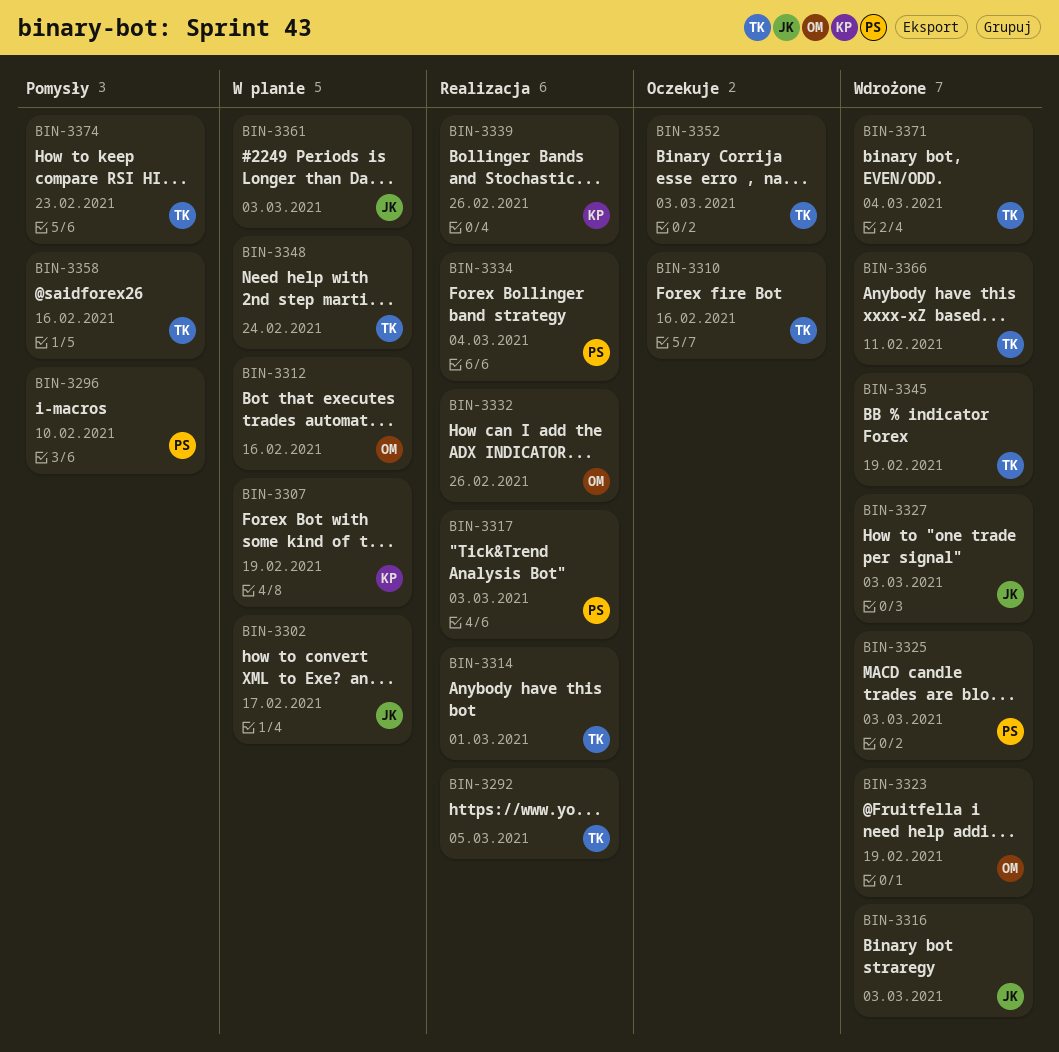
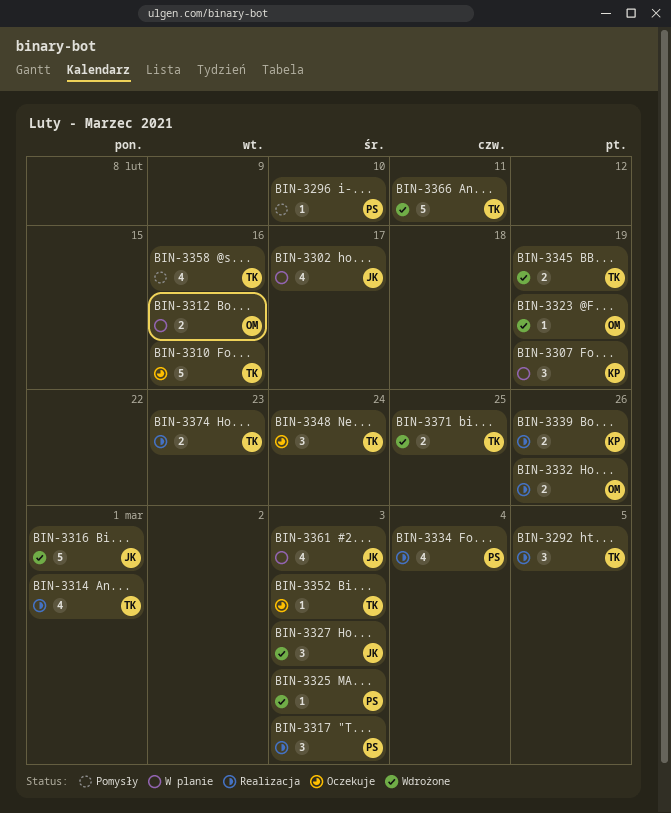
BIN-3316, due: Mar 3 -> Mar 1
BIN-3348, status: W planie -> Oczekuje
BIN-3371, due: Mar 4 -> Feb 25
BIN-3374, status: Pomysły -> Realizacja

